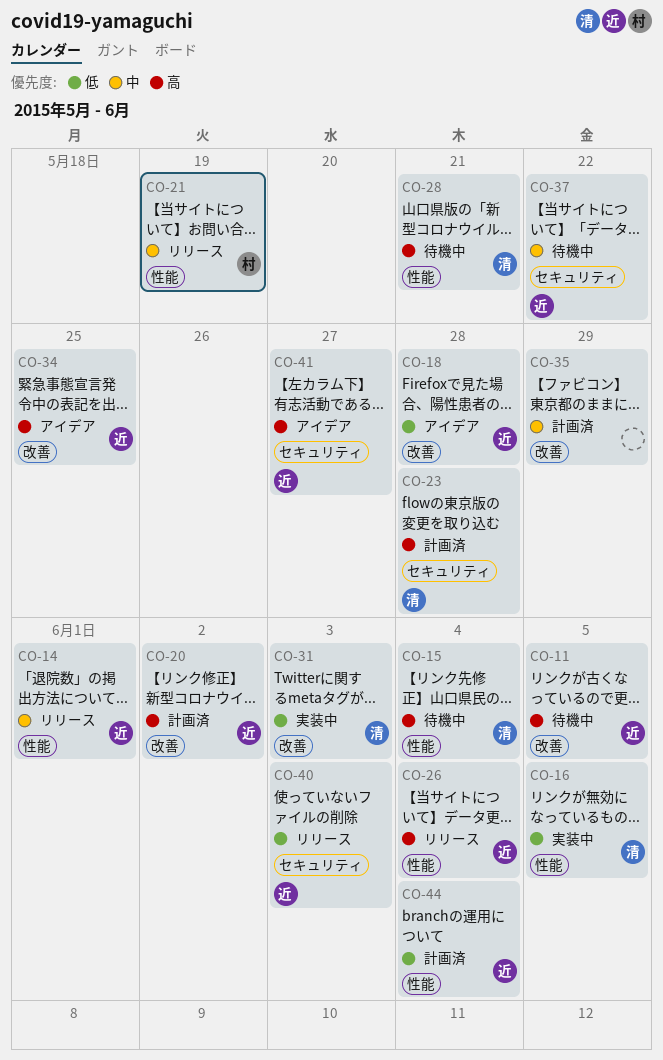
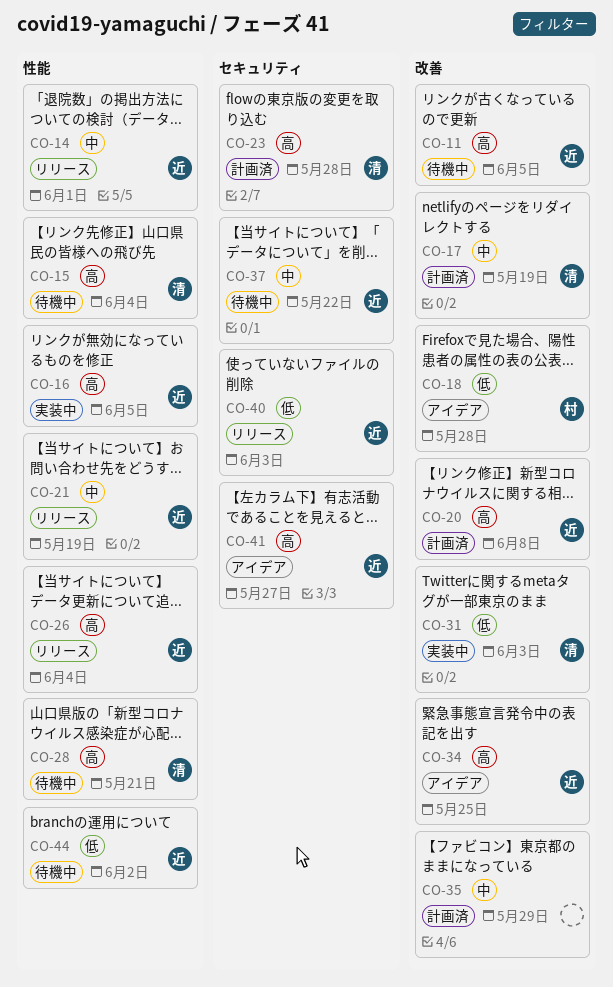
CO-16, owner: 清 -> 近
CO-16, priority: 低 -> 高
CO-17: none -> present
CO-18, owner: 近 -> 村
CO-20, due: Jun 2 -> Jun 8
CO-21, owner: 村 -> 近
CO-44, status: 計画済 -> 待機中
CO-44, due: Jun 4 -> Jun 2

